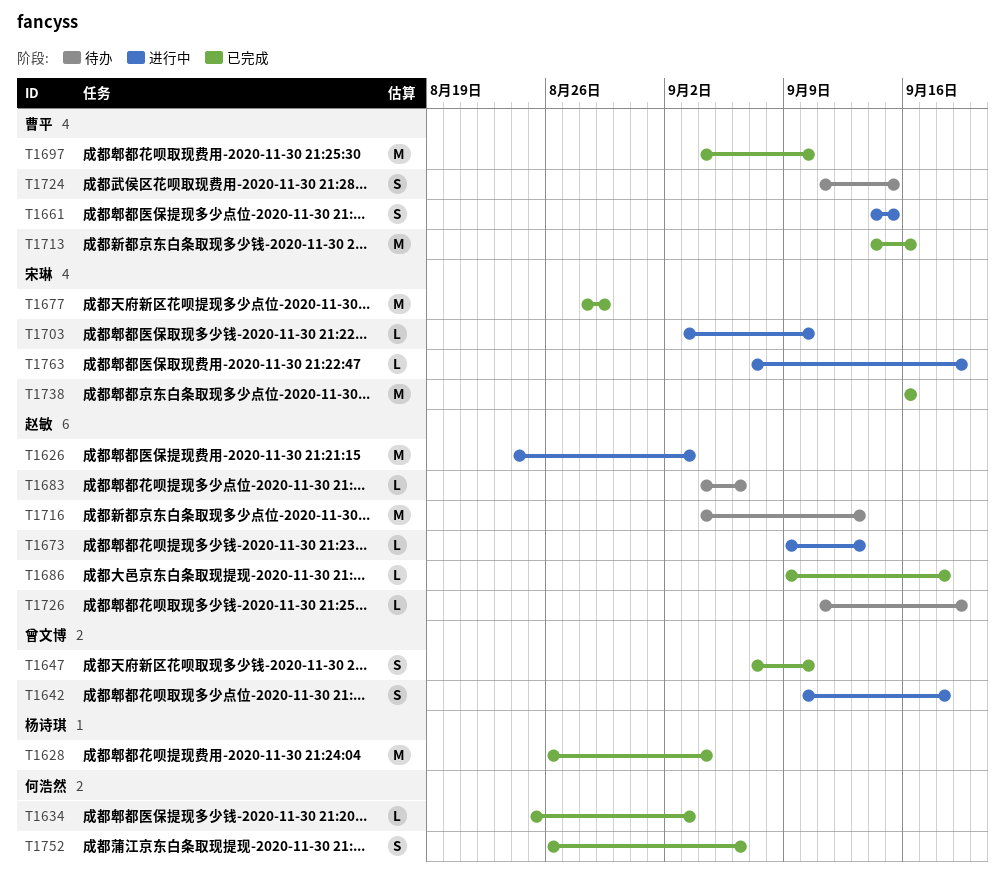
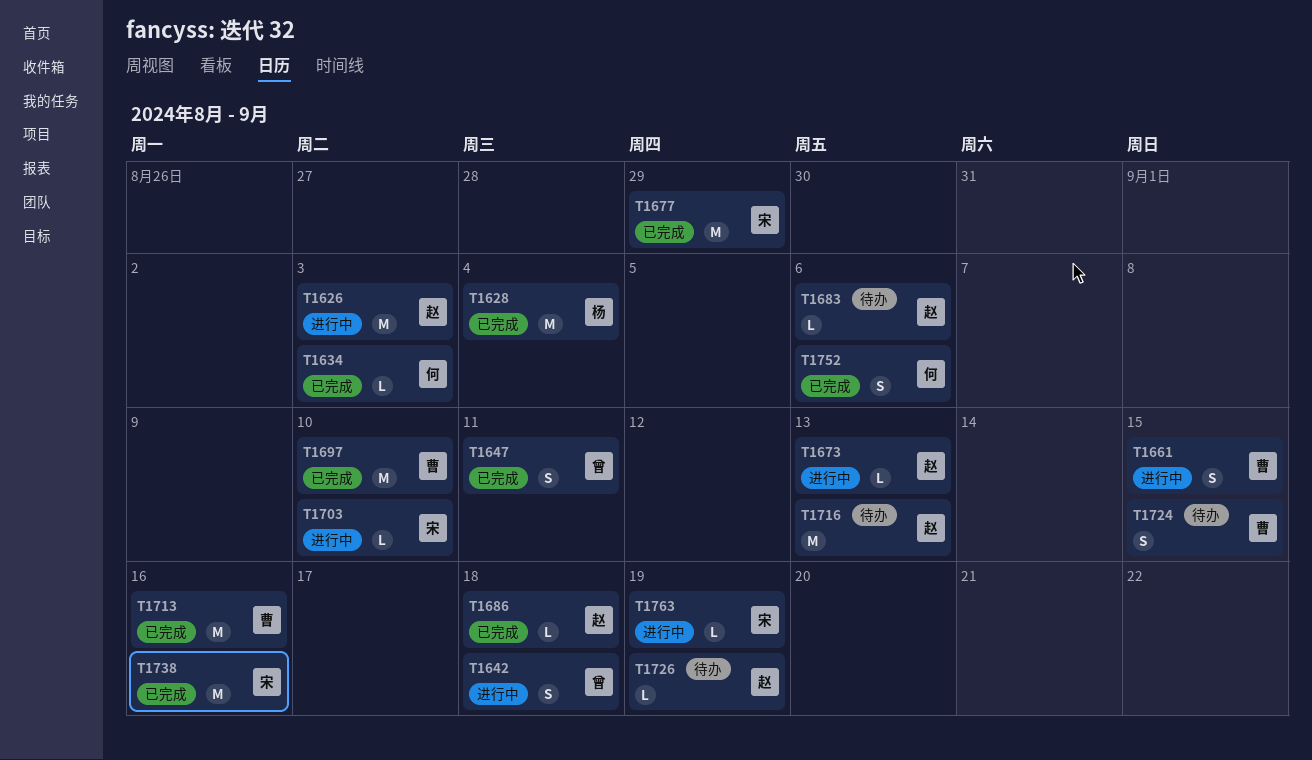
T1647, due: Sep 10 -> Sep 11

